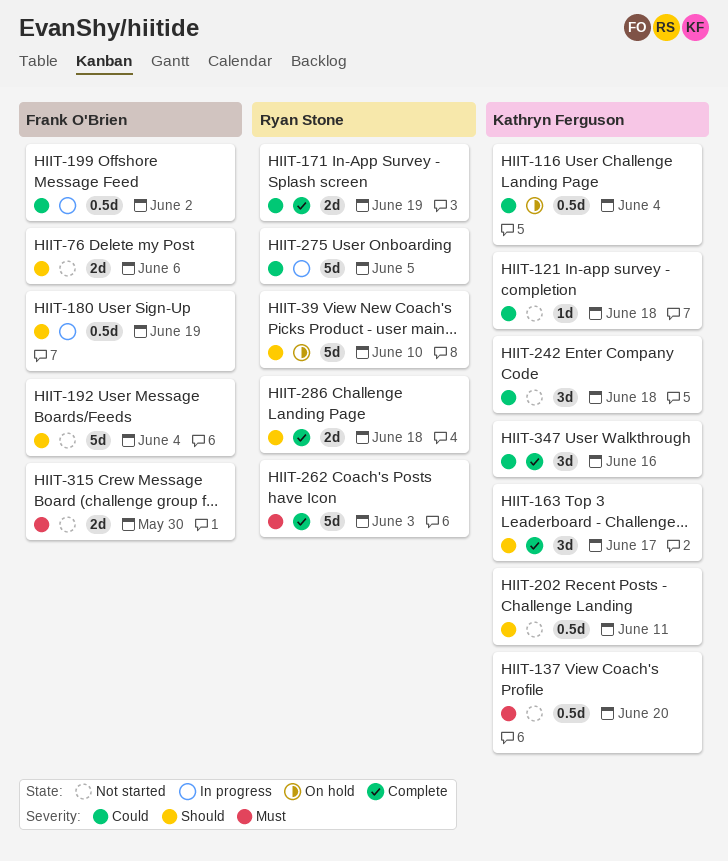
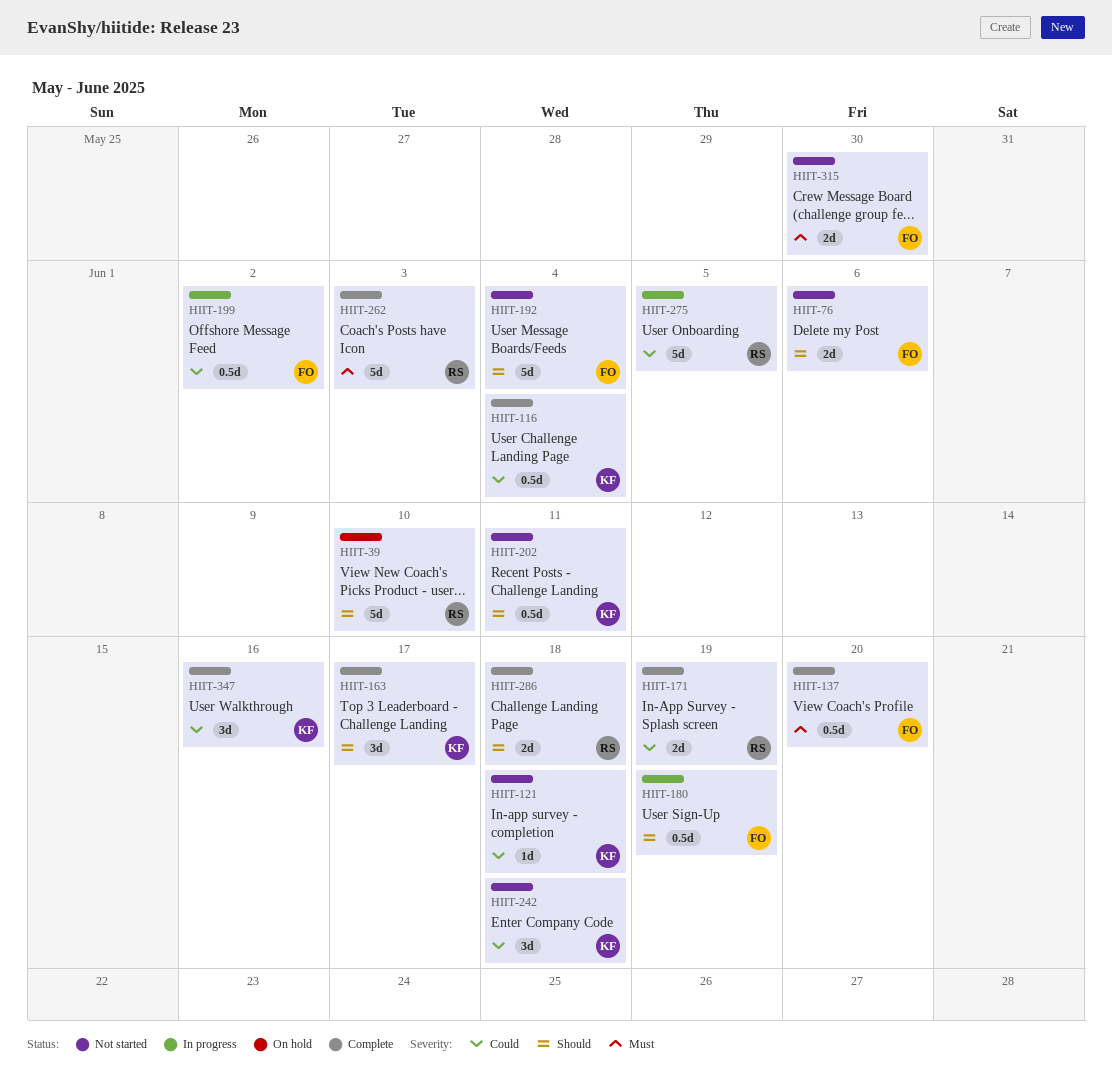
HIIT-116, status: On hold -> Complete
HIIT-137, status: Not started -> Complete
HIIT-137, owner: Kathryn Ferguson -> Frank O'Brien

